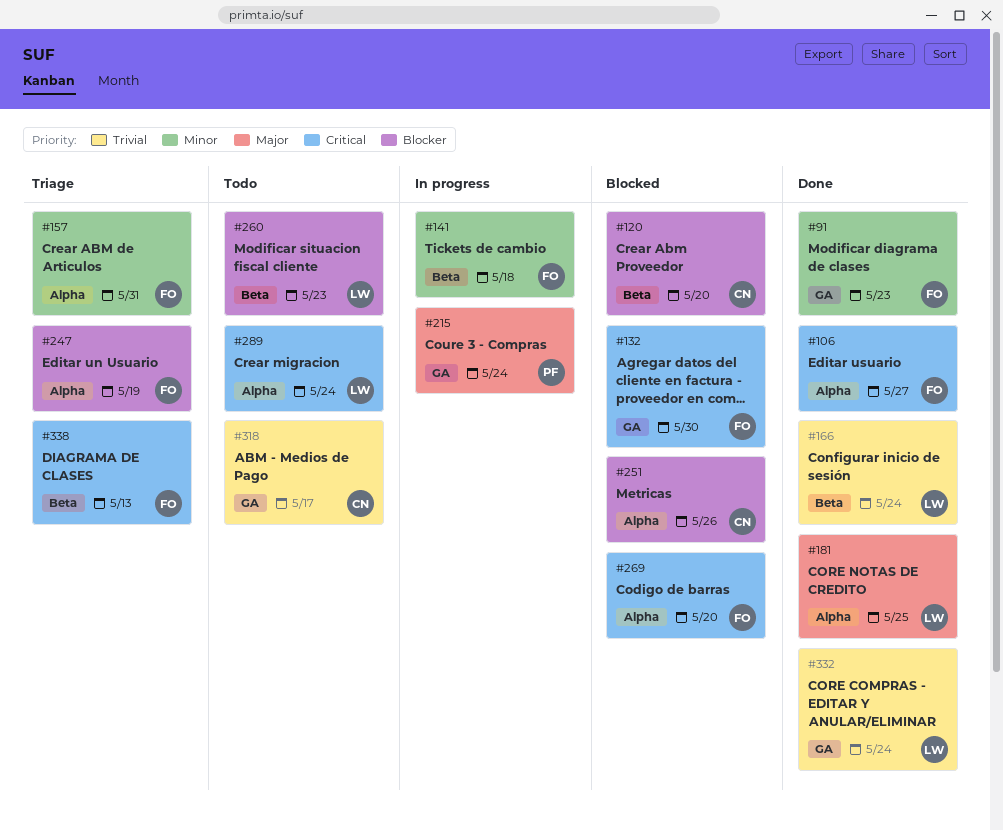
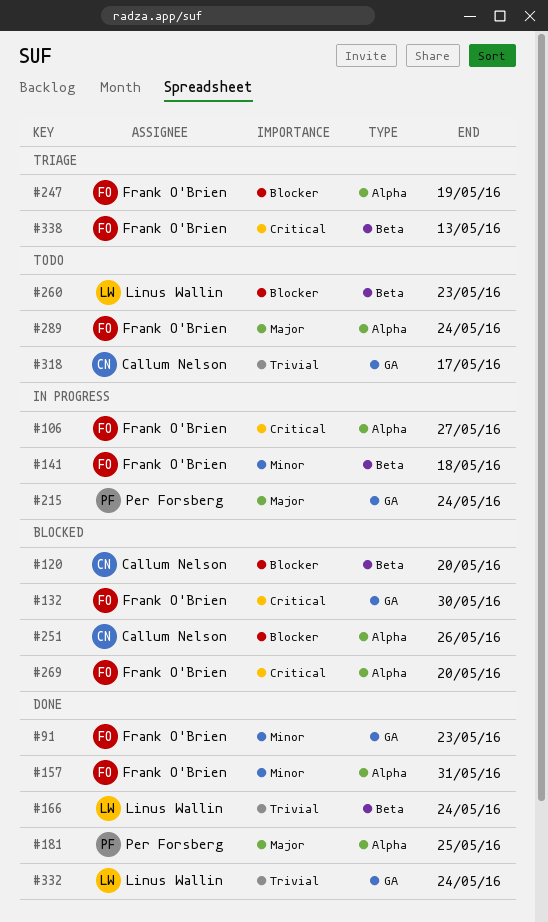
#106, status: Done -> In progress
#157, status: Triage -> Done
#181, owner: Linus Wallin -> Per Forsberg
#289, owner: Linus Wallin -> Frank O'Brien
#289, priority: Critical -> Major

